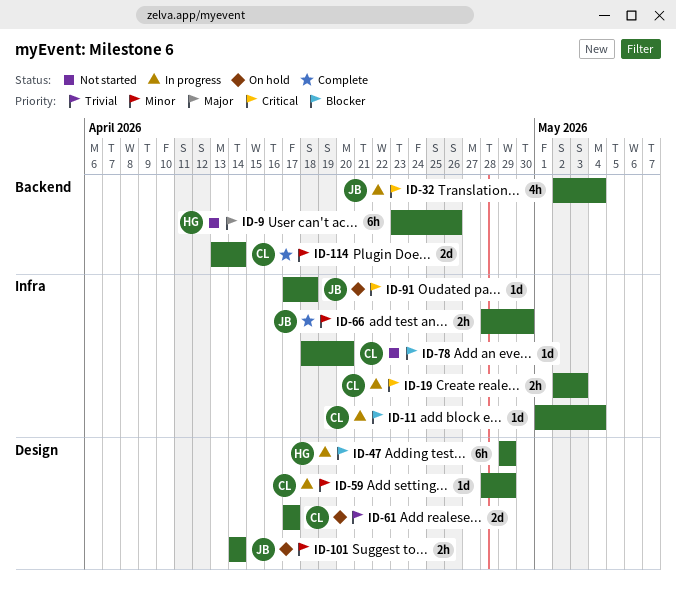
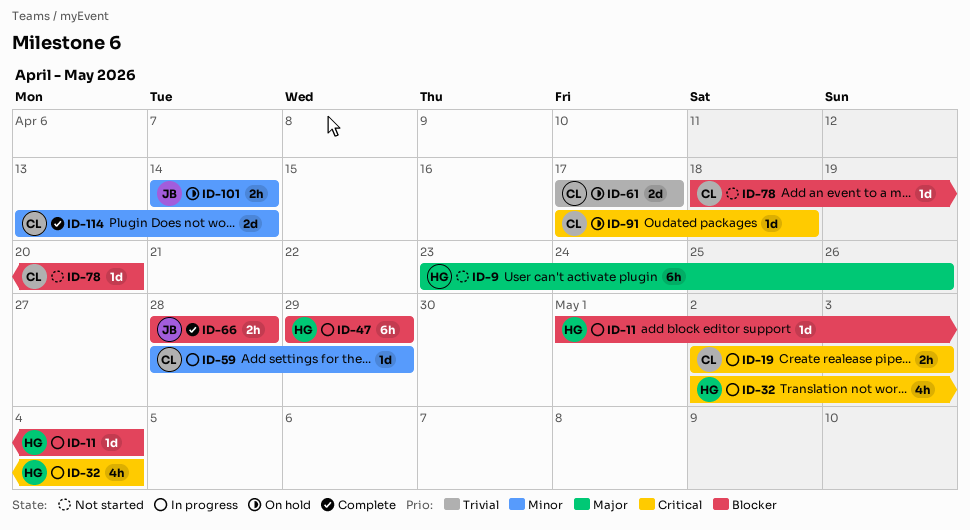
ID-11, owner: CL -> HG
ID-32, owner: JB -> HG
ID-66, priority: Minor -> Blocker
ID-66, due: Apr 30 -> Apr 28
ID-91, owner: JB -> CL

